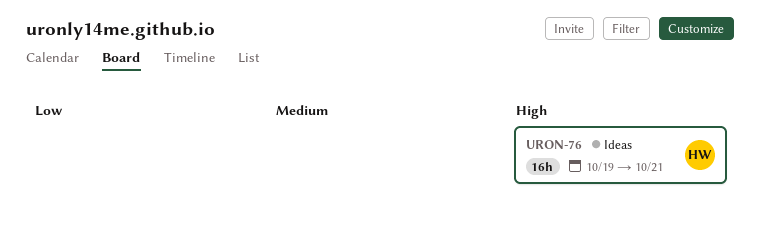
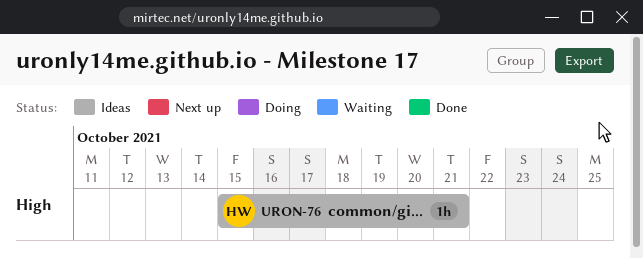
URON-76, estimate: 16h -> 1h
URON-76, start: Oct 19 -> Oct 15

